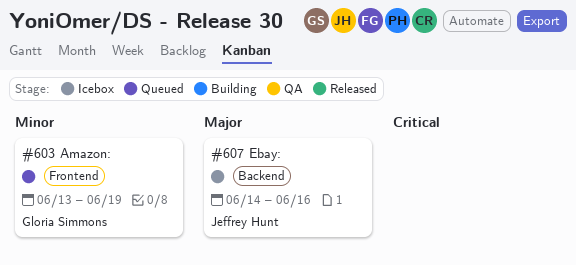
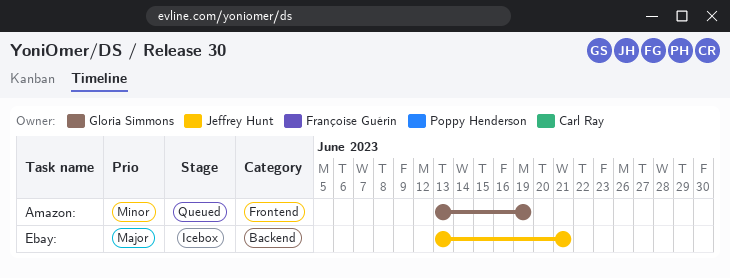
Ebay:, start: Jun 14 -> Jun 13
Ebay:, due: Jun 16 -> Jun 21

